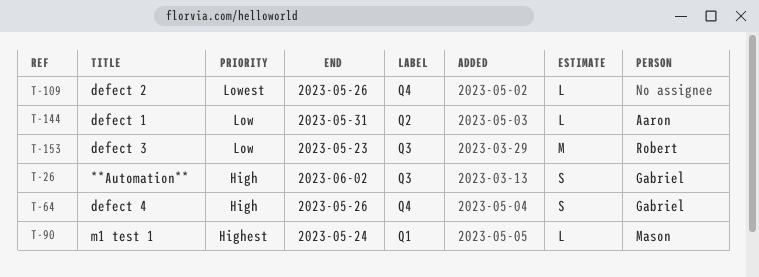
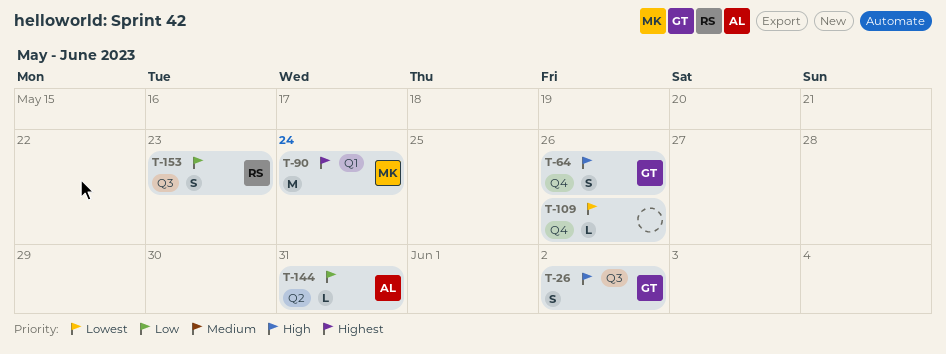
T-90, estimate: L -> M
T-153, estimate: M -> S

